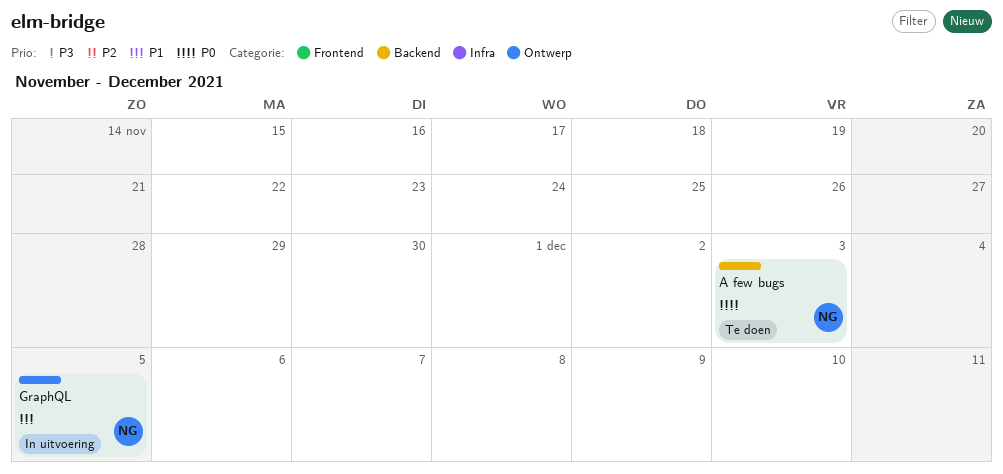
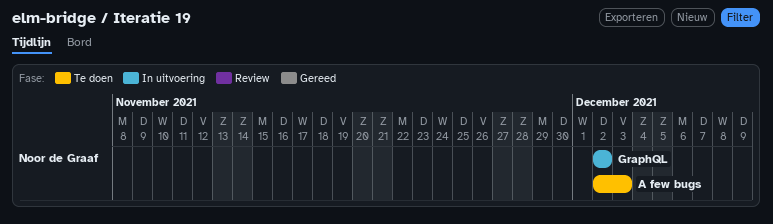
GraphQL, due: Dec 5 -> Dec 2

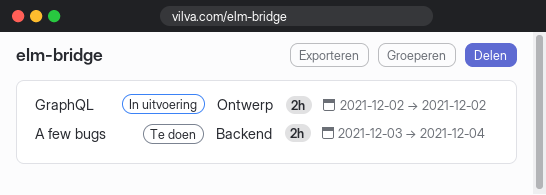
A few bugs, start: Dec 2 -> Dec 3
A few bugs, due: Dec 3 -> Dec 4

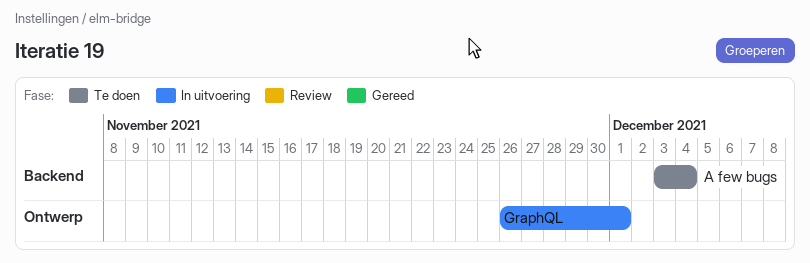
GraphQL, start: Dec 2 -> Nov 26
GraphQL, due: Dec 2 -> Dec 1

